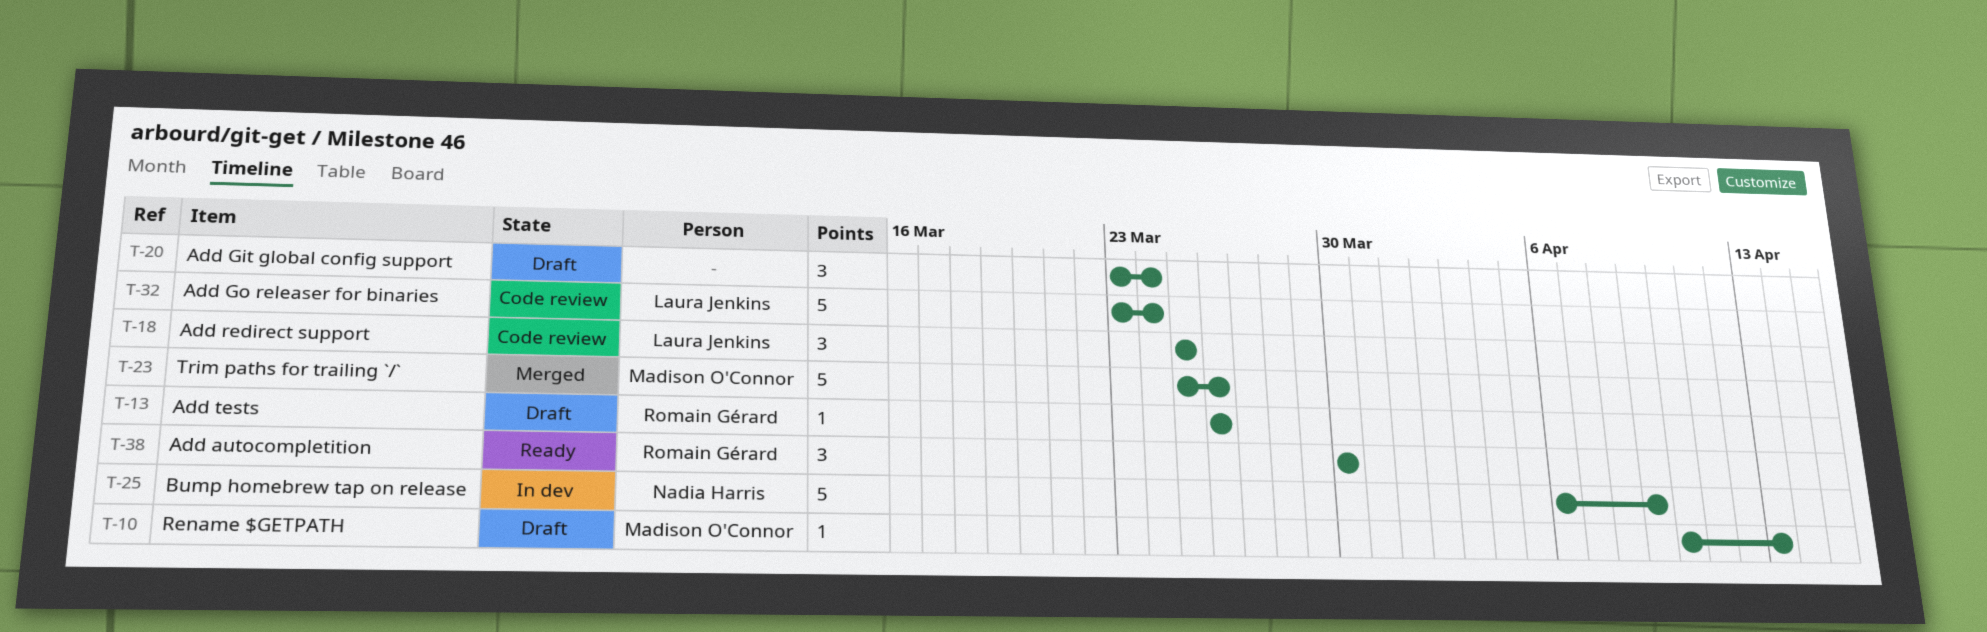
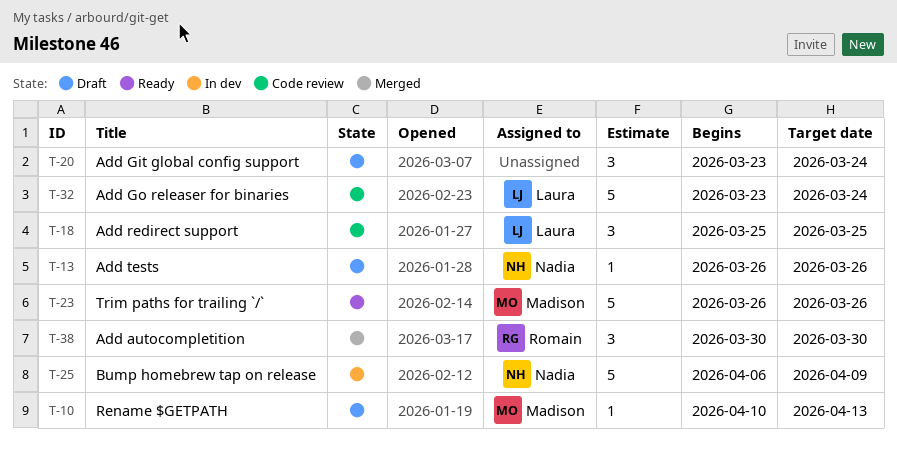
T-13, owner: Romain Gérard -> Nadia Harris
T-23, status: Merged -> Ready
T-23, start: Mar 25 -> Mar 26
T-38, status: Ready -> Merged

